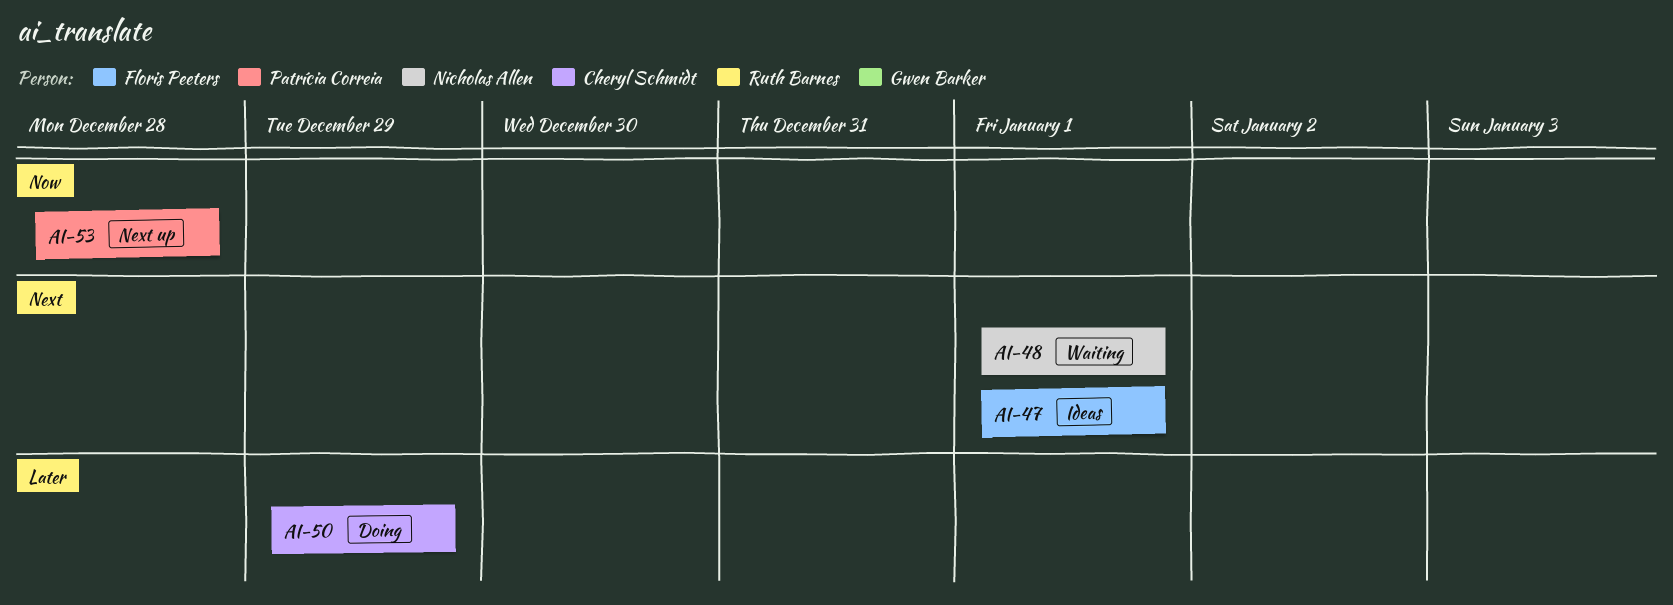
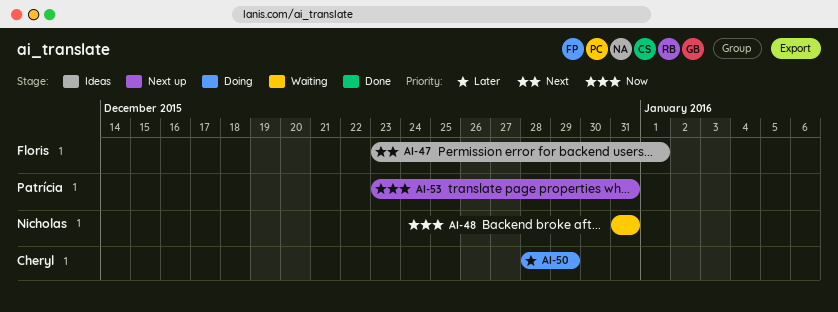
AI-48, priority: Next -> Now
AI-48, due: Jan 1 -> Dec 31
AI-53, due: Dec 28 -> Dec 31

